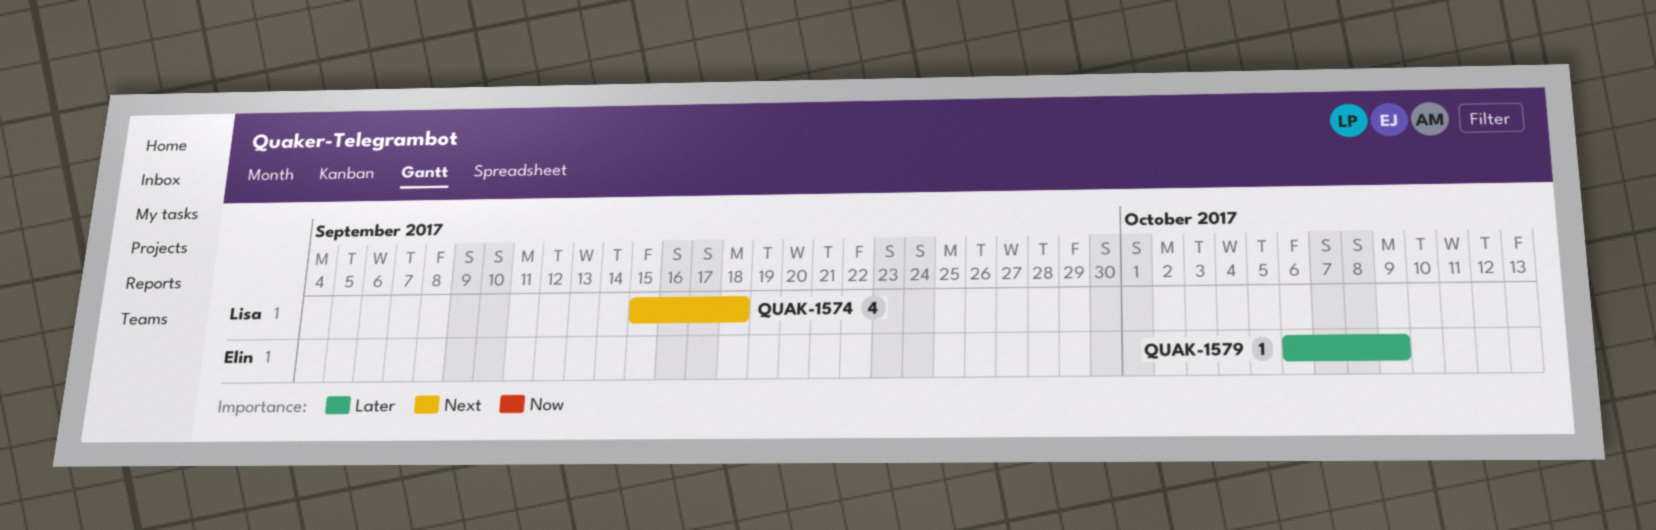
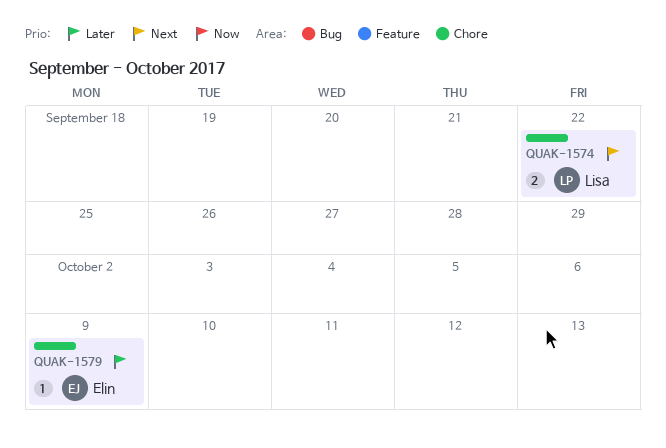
QUAK-1574, estimate: 4 -> 2
QUAK-1574, due: Sep 18 -> Sep 22

